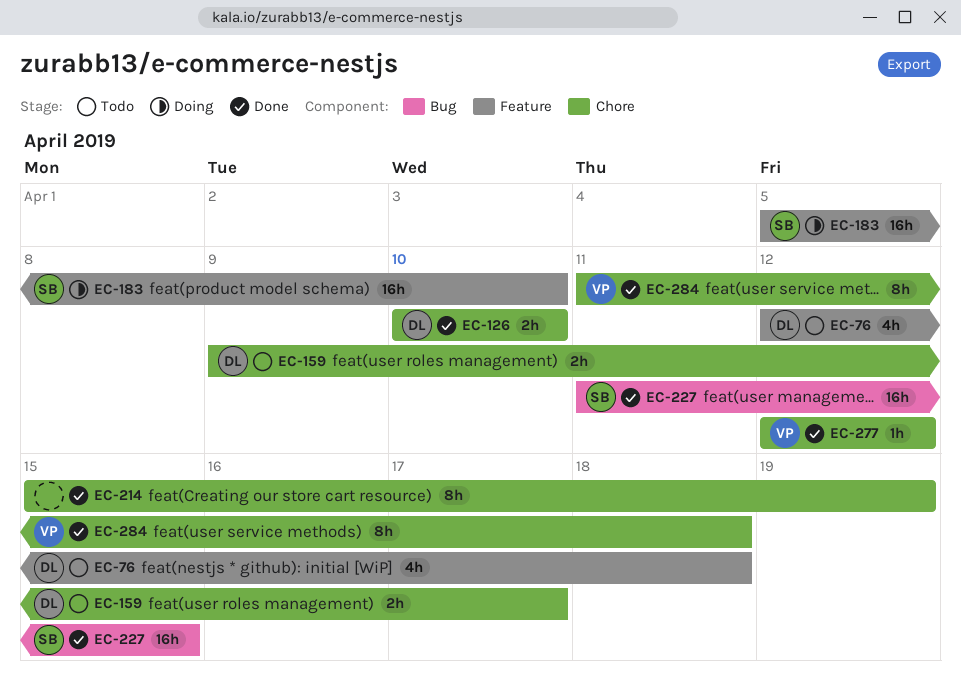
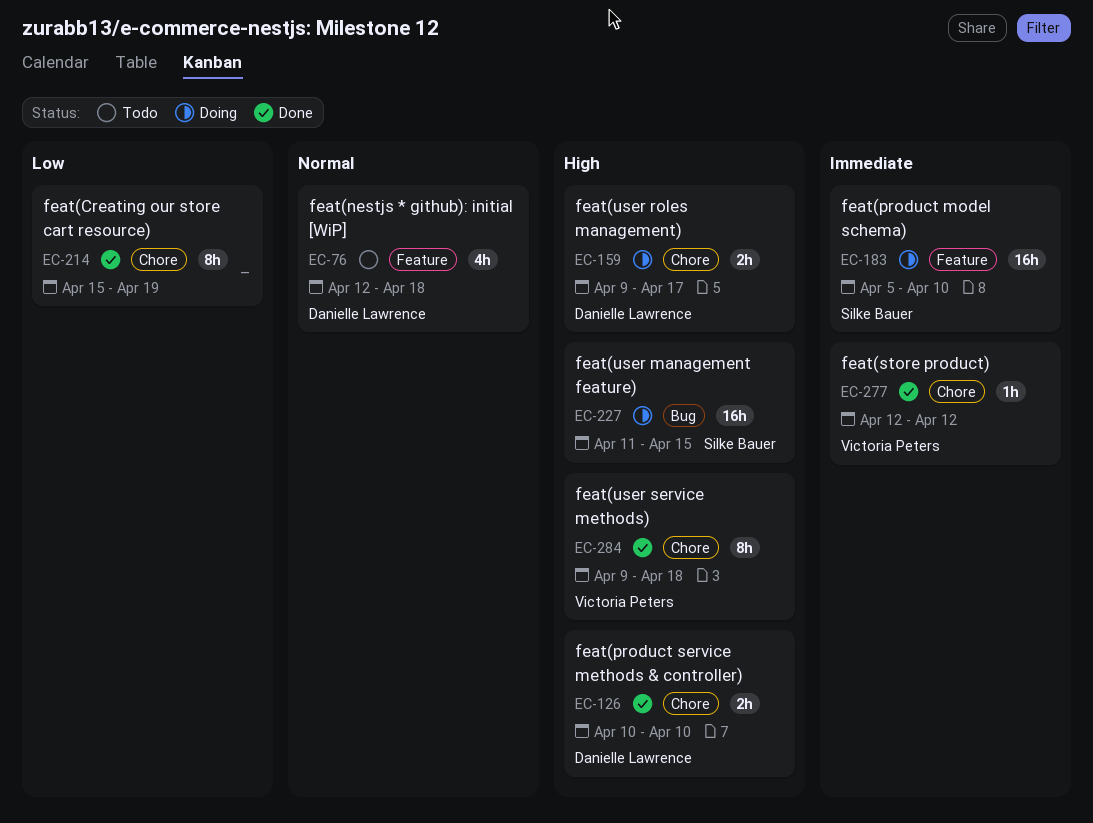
EC-159, status: Todo -> Doing
EC-227, status: Done -> Doing
EC-284, start: Apr 11 -> Apr 9

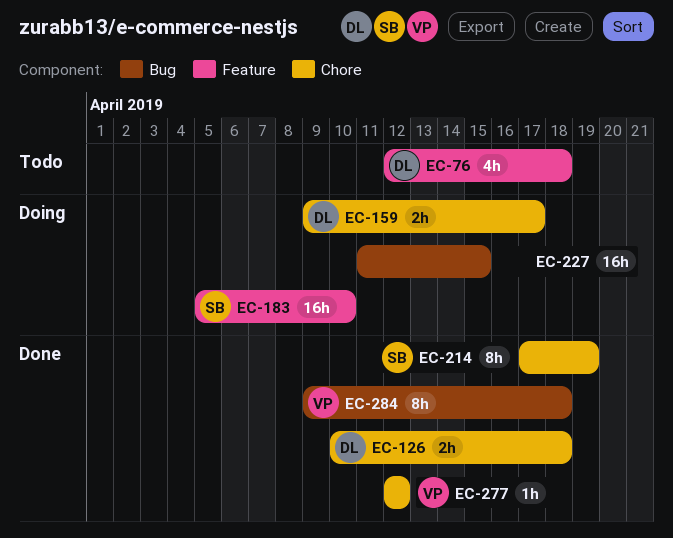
EC-126, due: Apr 10 -> Apr 18
EC-214, owner: none -> Silke Bauer
EC-214, start: Apr 15 -> Apr 17
EC-227, owner: Silke Bauer -> none
EC-284, label: Chore -> Bug

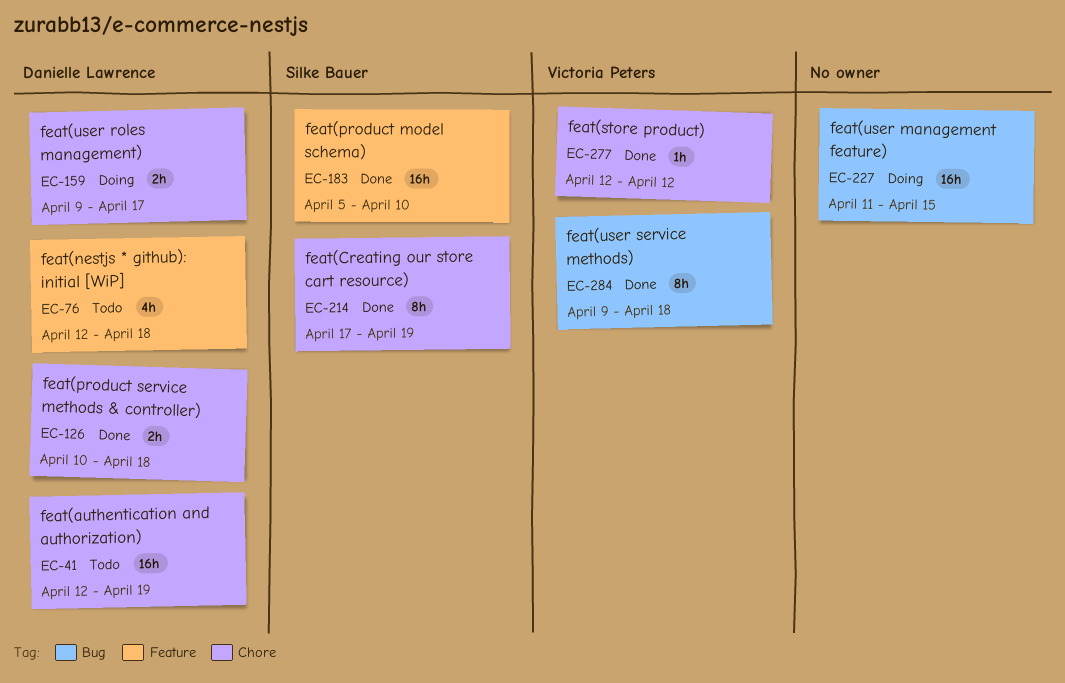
EC-41: none -> present
EC-183, status: Doing -> Done

